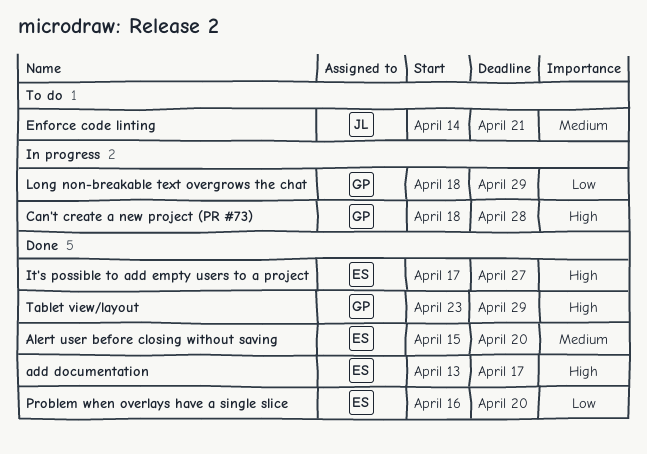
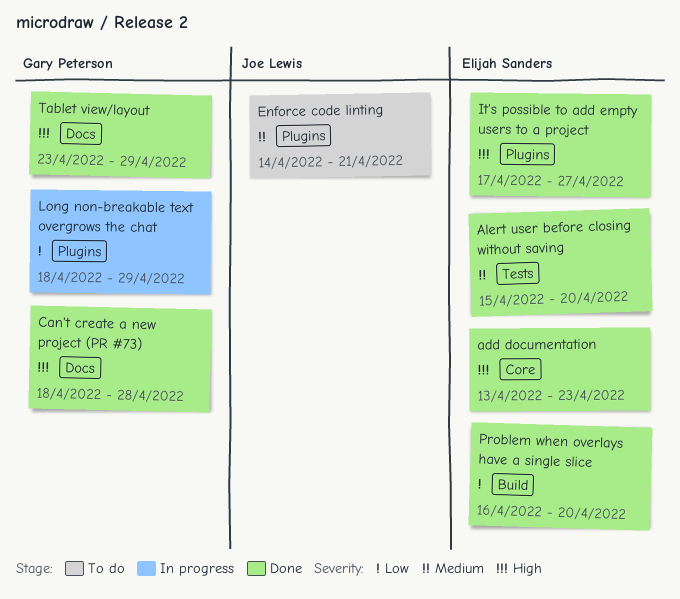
add documentation, due: Apr 17 -> Apr 23
Can't create a new project (PR #73), status: In progress -> Done

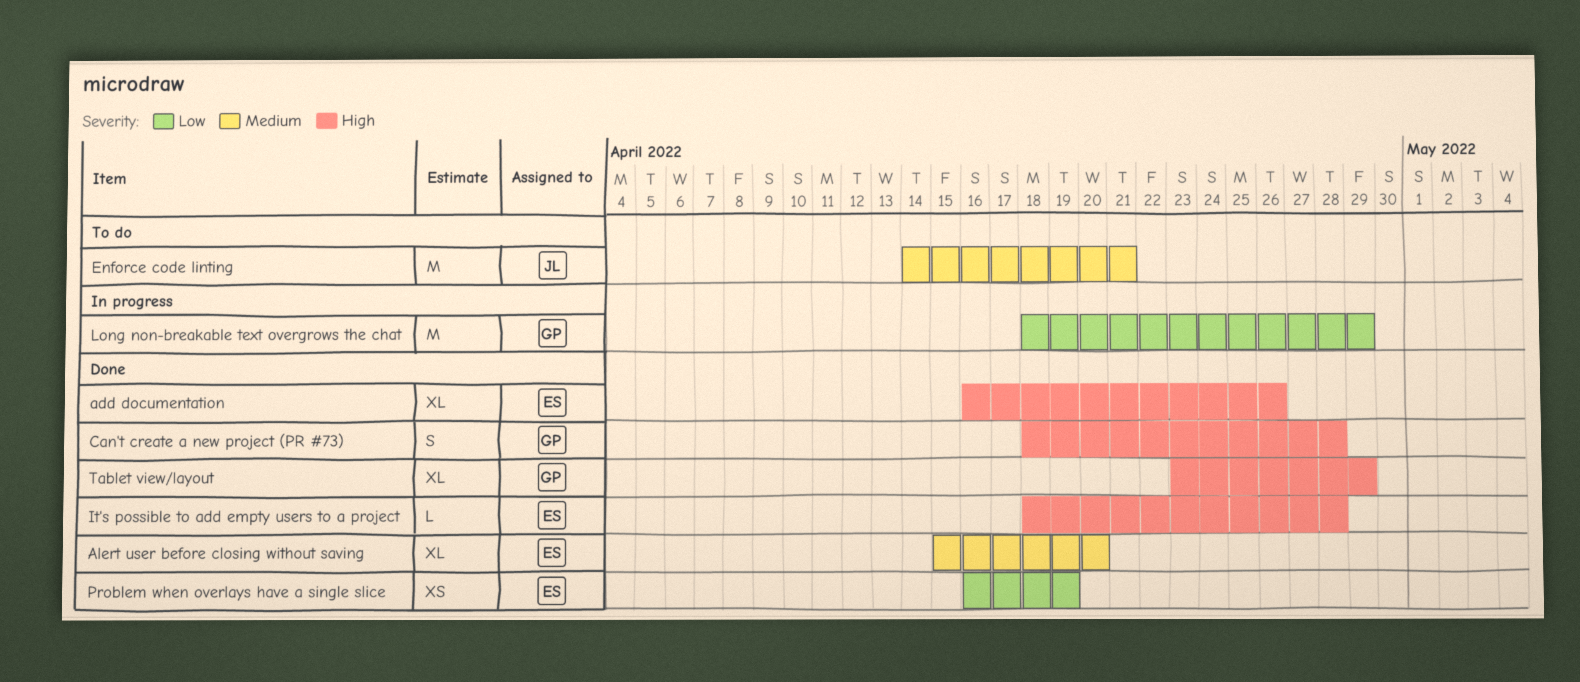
add documentation, start: Apr 13 -> Apr 16
add documentation, due: Apr 23 -> Apr 26
It's possible to add empty users to a project, start: Apr 17 -> Apr 18
It's possible to add empty users to a project, due: Apr 27 -> Apr 28
Problem when overlays have a single slice, due: Apr 20 -> Apr 19

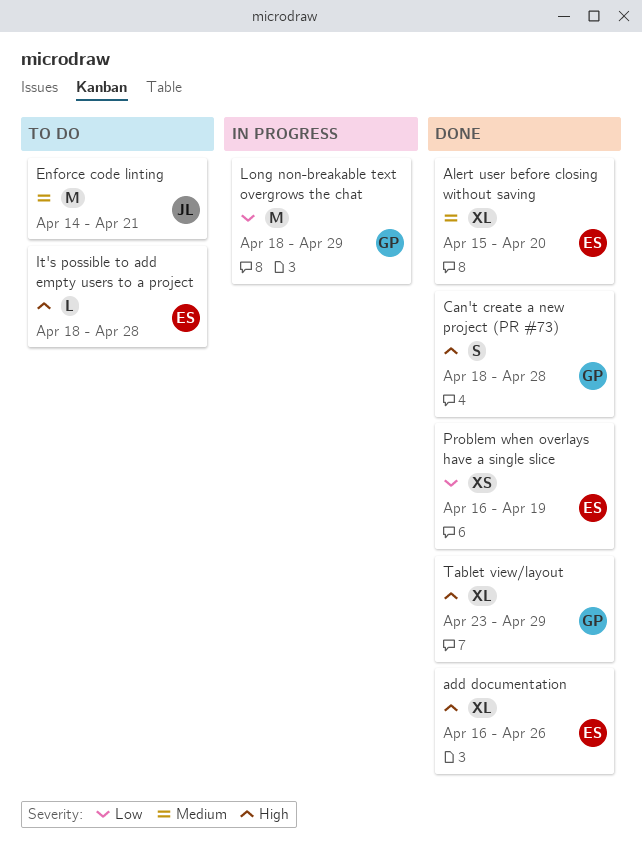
It's possible to add empty users to a project, status: Done -> To do

